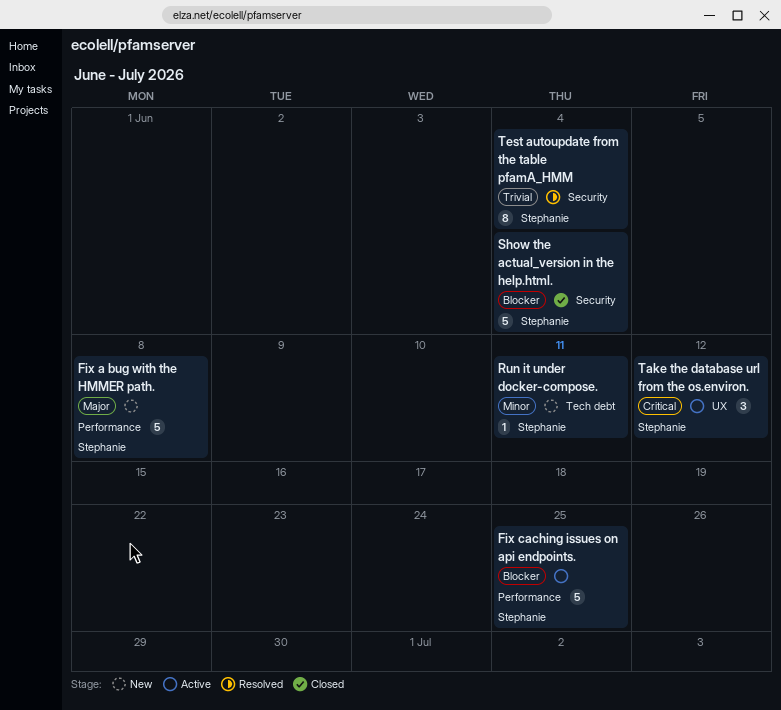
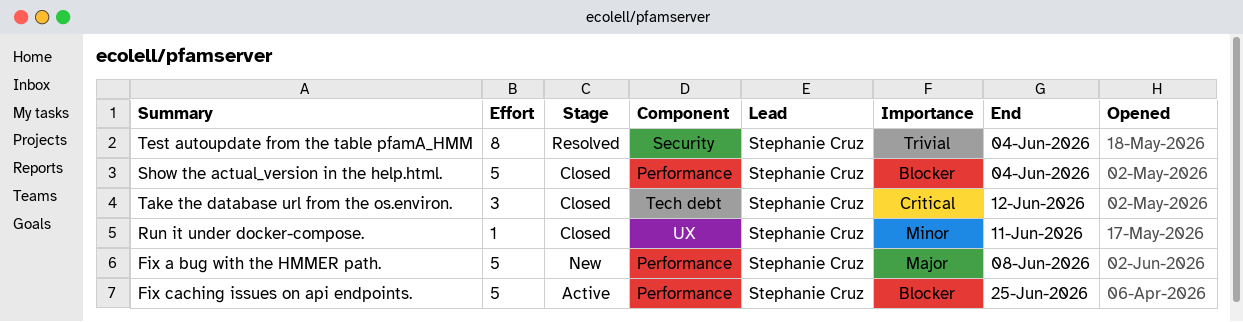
Run it under docker-compose., status: New -> Closed
Run it under docker-compose., label: Tech debt -> UX
Show the actual_version in the help.html., label: Security -> Performance
Take the database url from the os.environ., status: Active -> Closed
Take the database url from the os.environ., label: UX -> Tech debt

